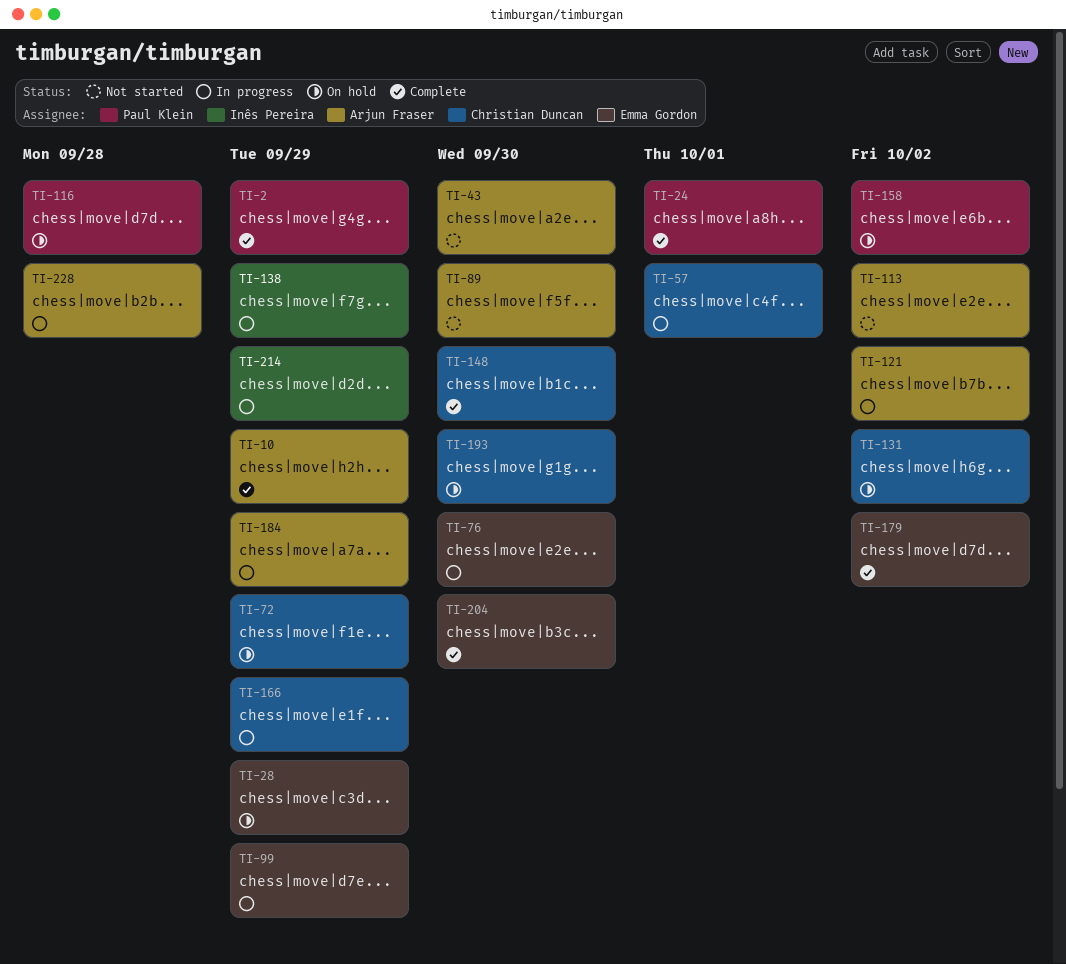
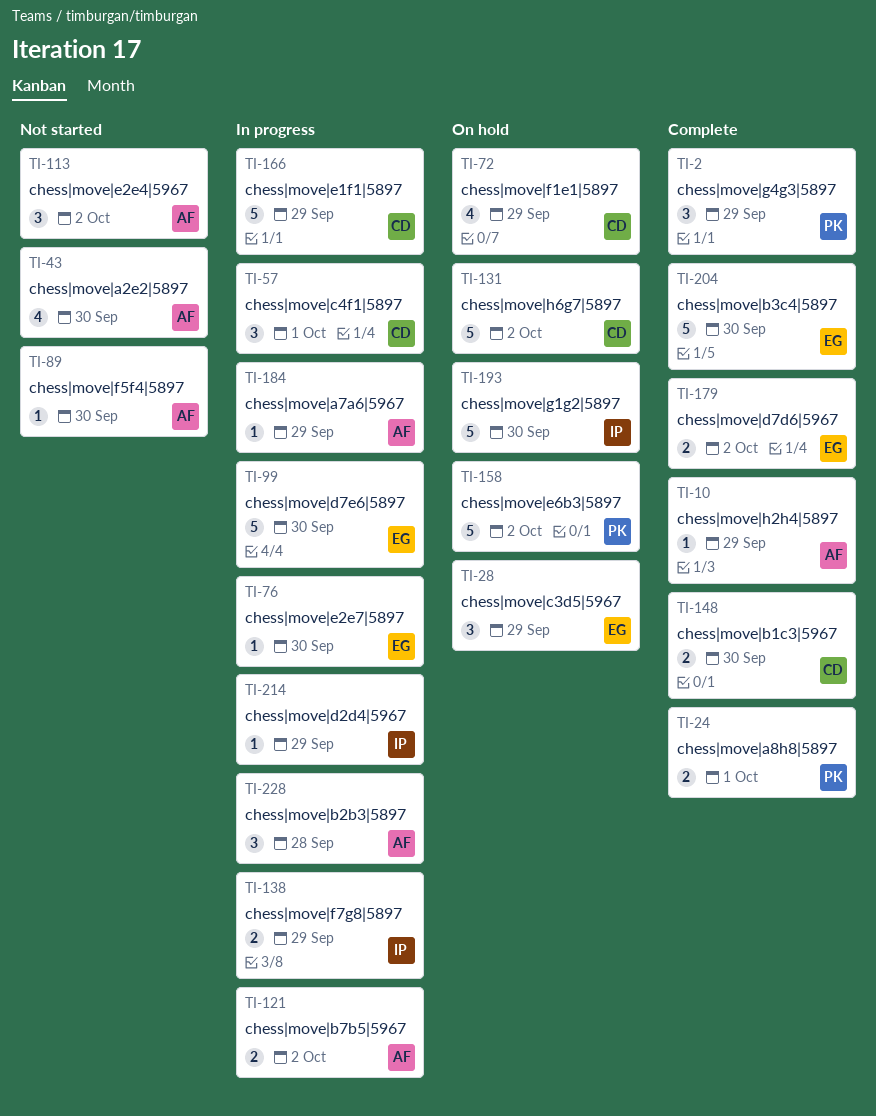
TI-99, due: Sep 29 -> Sep 30
TI-116: present -> none
TI-193, owner: Christian Duncan -> Inês Pereira

